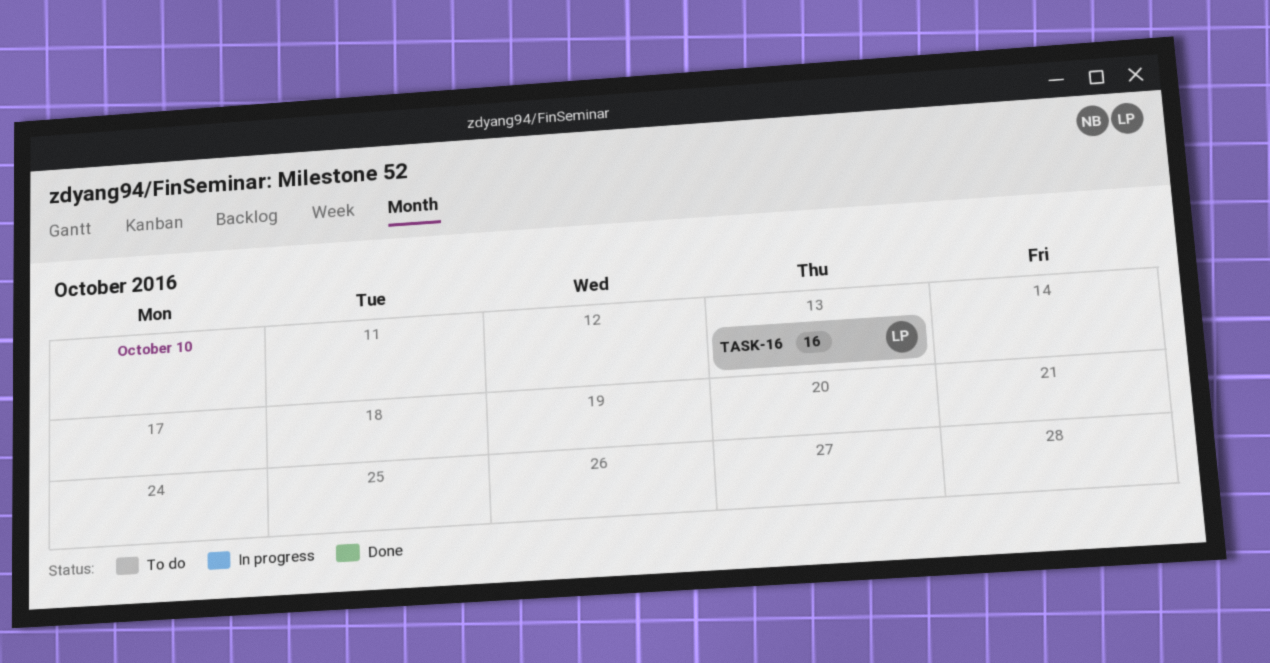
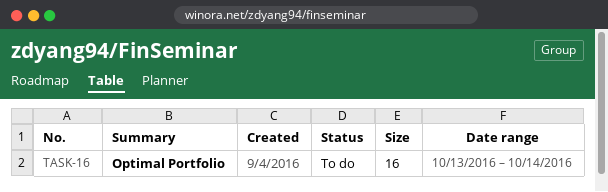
TASK-16, due: Oct 13 -> Oct 14

